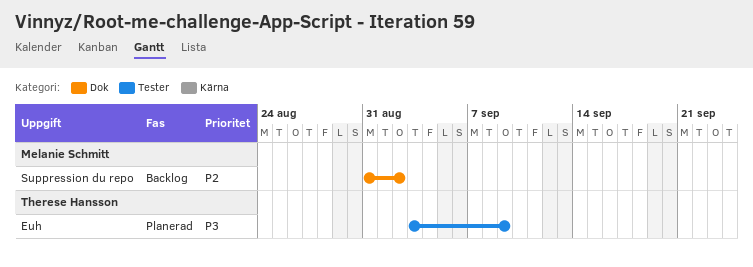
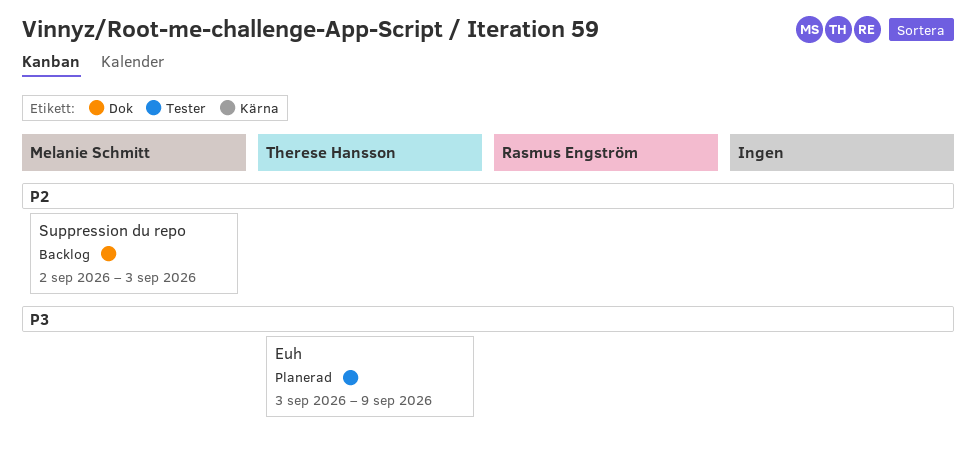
Suppression du repo, start: Aug 31 -> Sep 2
Suppression du repo, due: Sep 2 -> Sep 3

